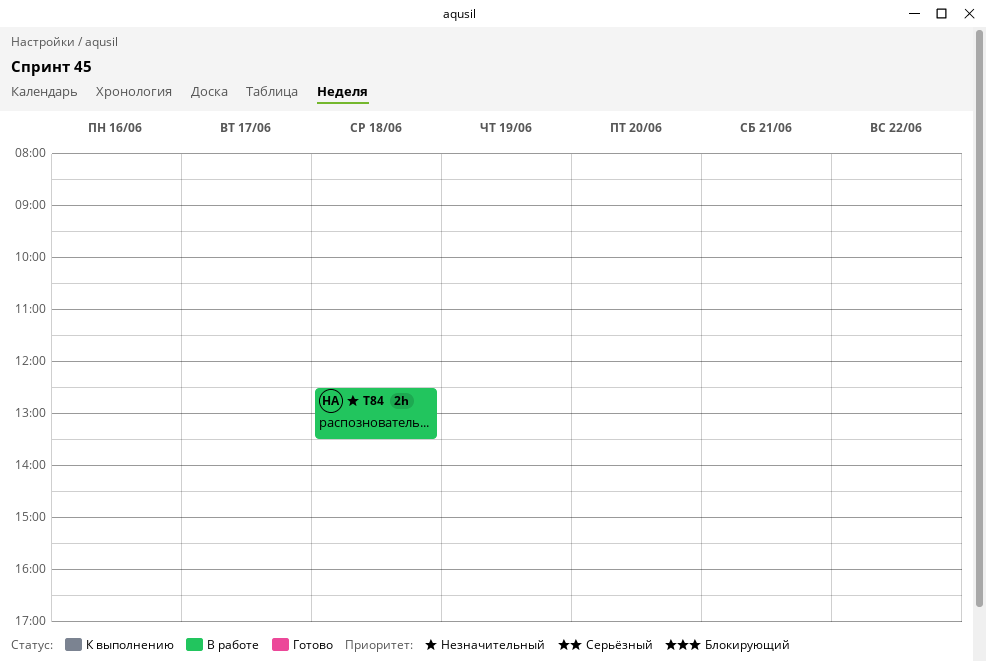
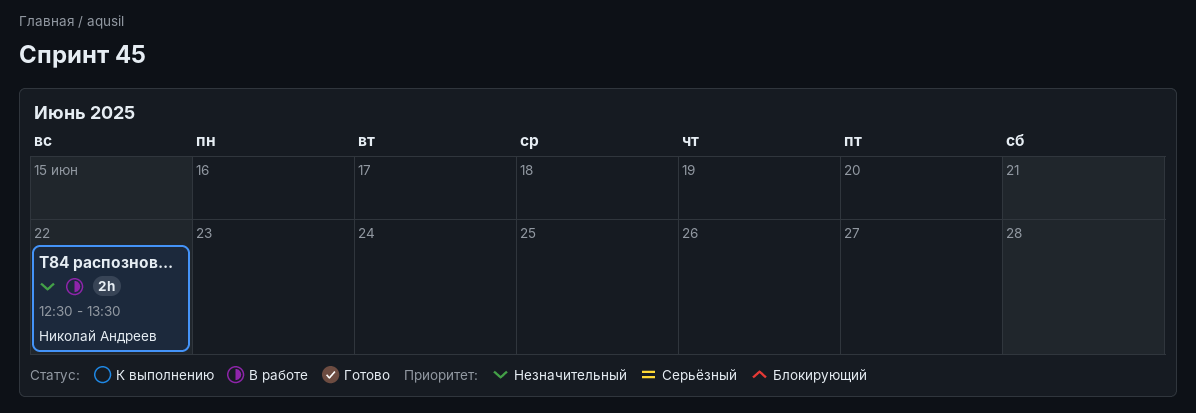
T84, day: Jun 18 -> Jun 22

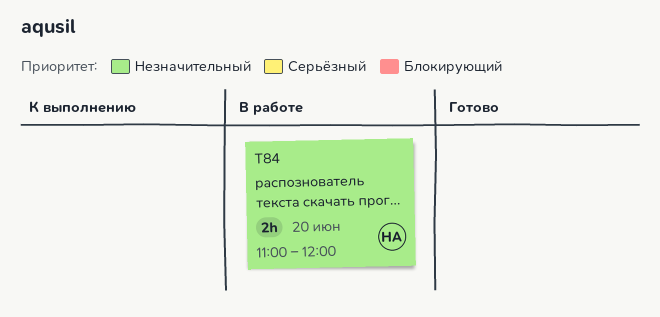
T84, day: Jun 22 -> Jun 20
T84, begins: 12:30 -> 11:00
T84, ends: 13:30 -> 12:00

